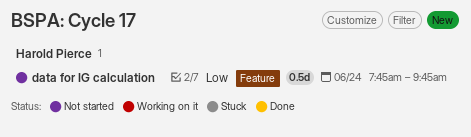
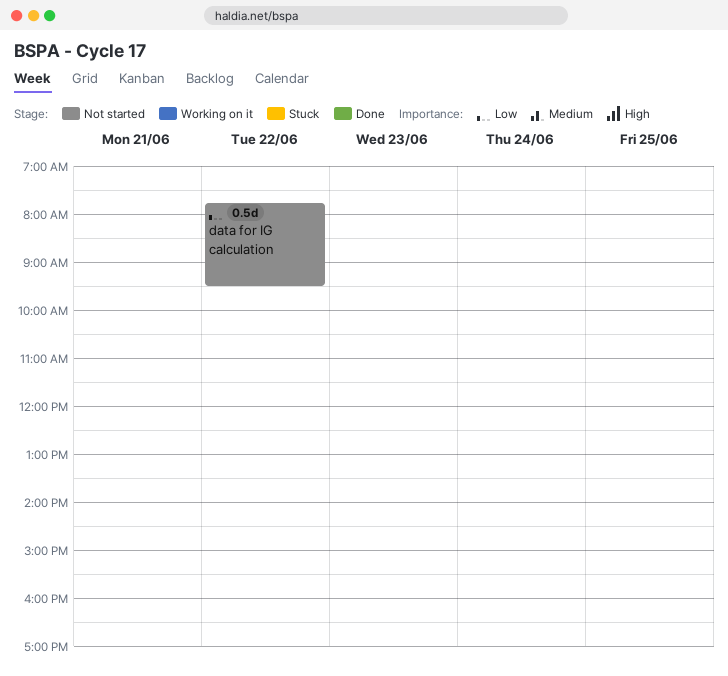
data for IG calculation, day: Jun 24 -> Jun 22
data for IG calculation, ends: 09:45 -> 09:30

